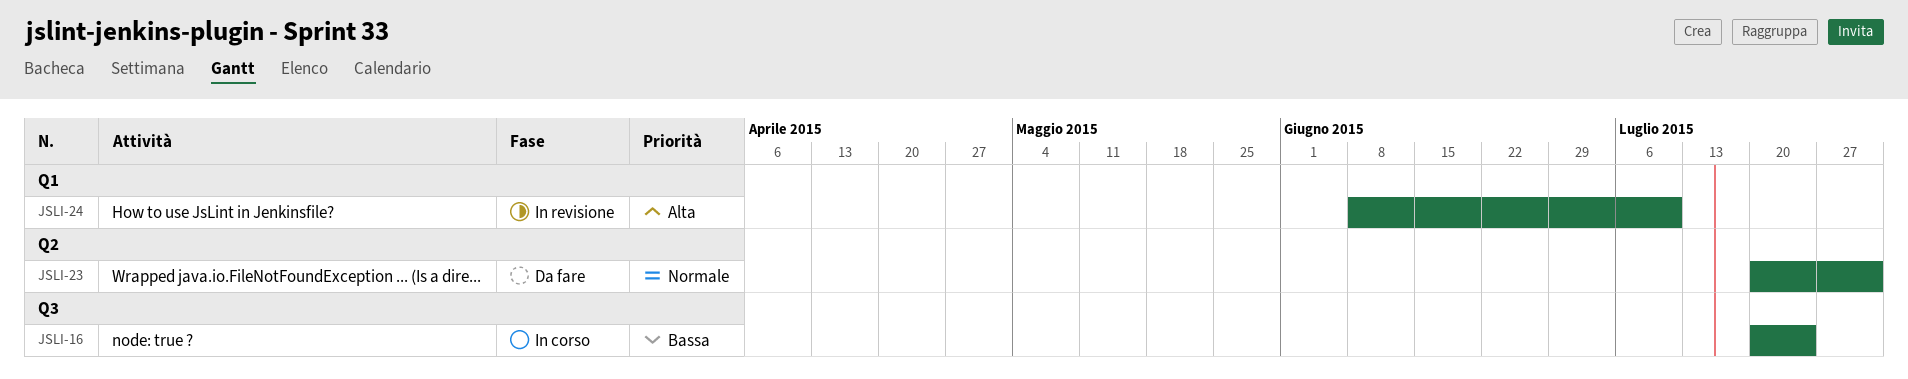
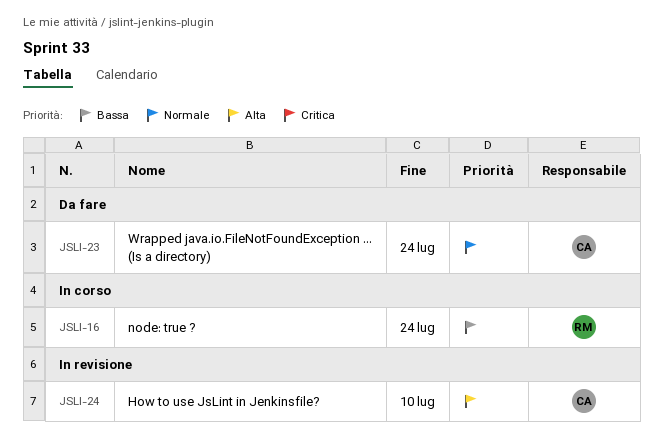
JSLI-23, due: Jul 31 -> Jul 24

